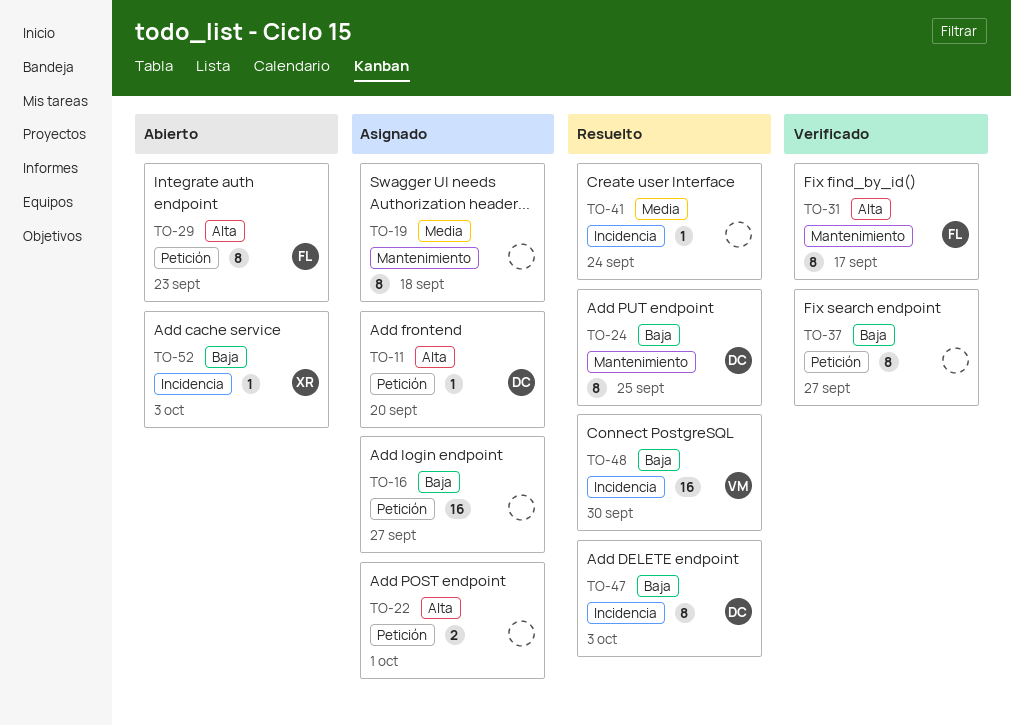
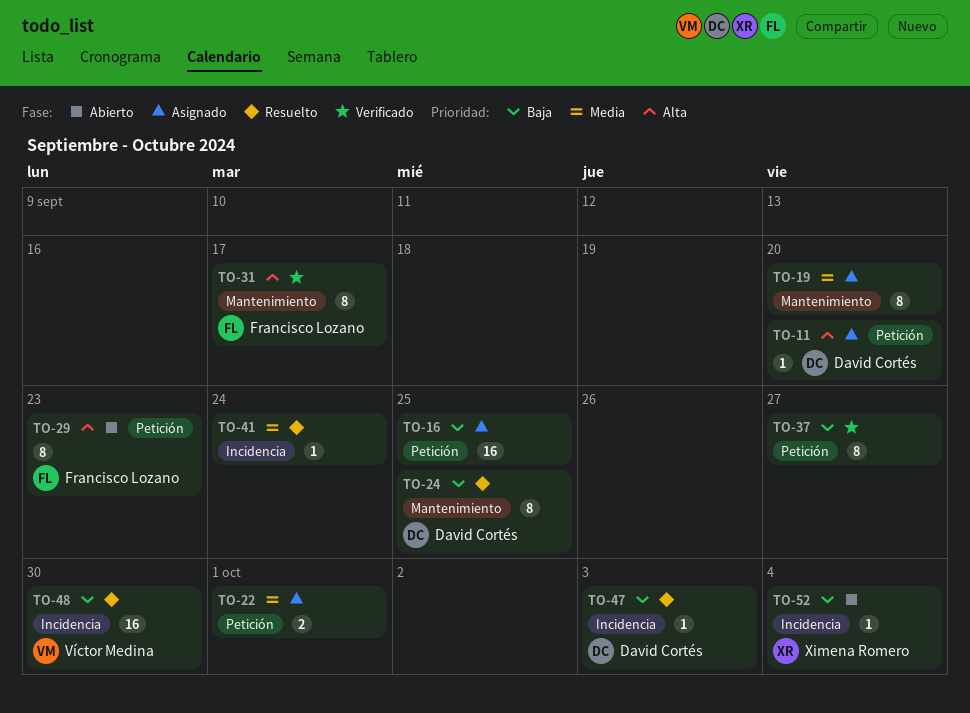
TO-16, due: Sep 27 -> Sep 25
TO-19, due: Sep 18 -> Sep 20
TO-22, priority: Alta -> Media
TO-47, estimate: 8 -> 1
TO-52, due: Oct 3 -> Oct 4

